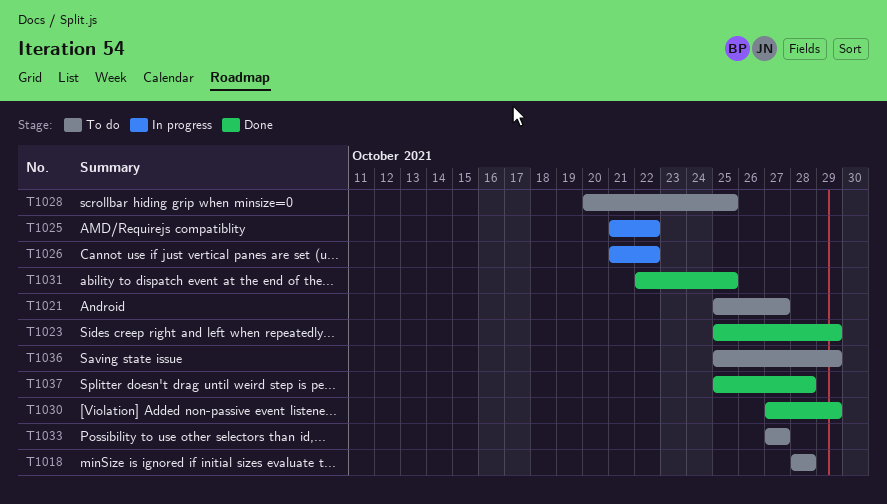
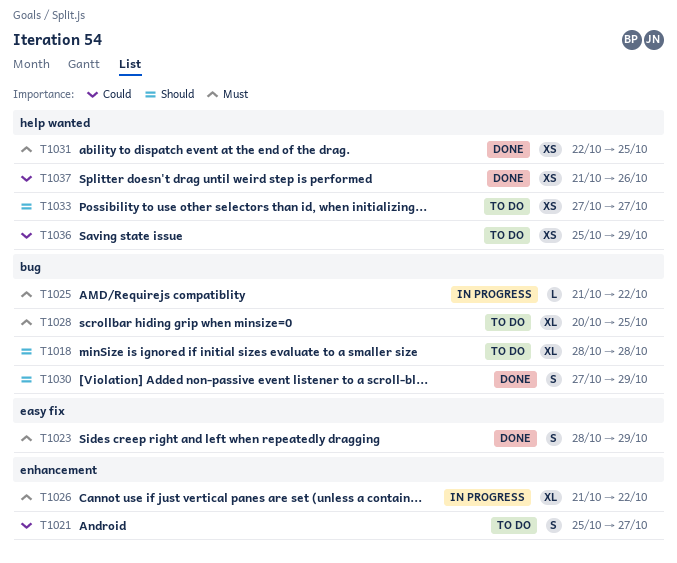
T1023, start: Oct 25 -> Oct 28
T1037, start: Oct 25 -> Oct 21
T1037, due: Oct 28 -> Oct 26

